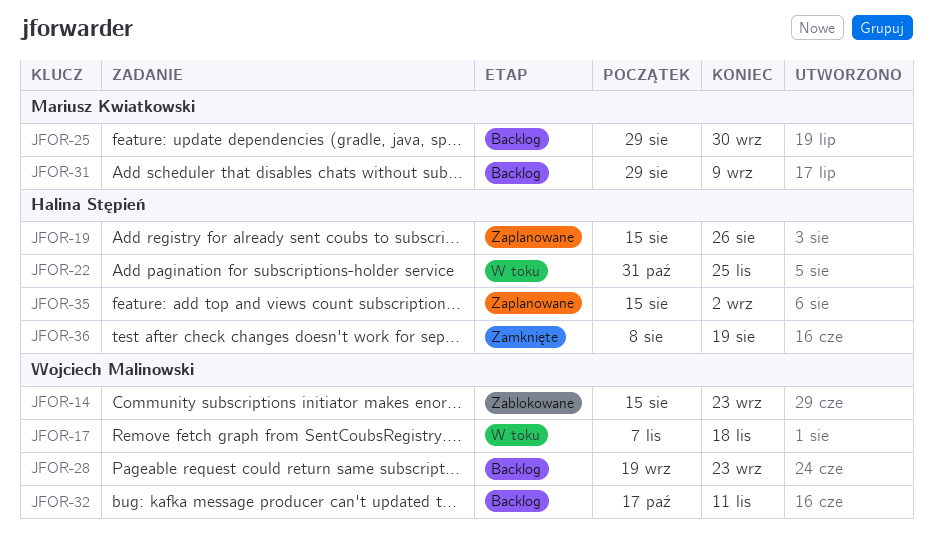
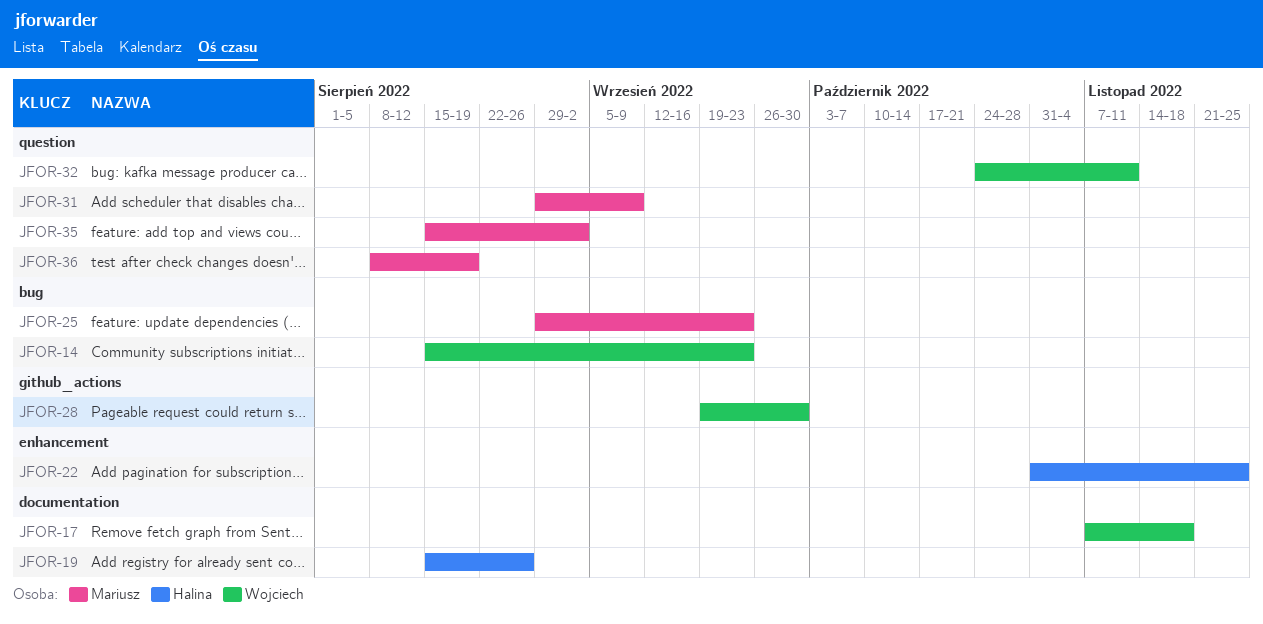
JFOR-25, due: Sep 30 -> Sep 23
JFOR-28, due: Sep 23 -> Sep 30
JFOR-32, start: Oct 17 -> Oct 24
JFOR-35, owner: Halina Stępień -> Mariusz Kwiatkowski
JFOR-36, owner: Halina Stępień -> Mariusz Kwiatkowski

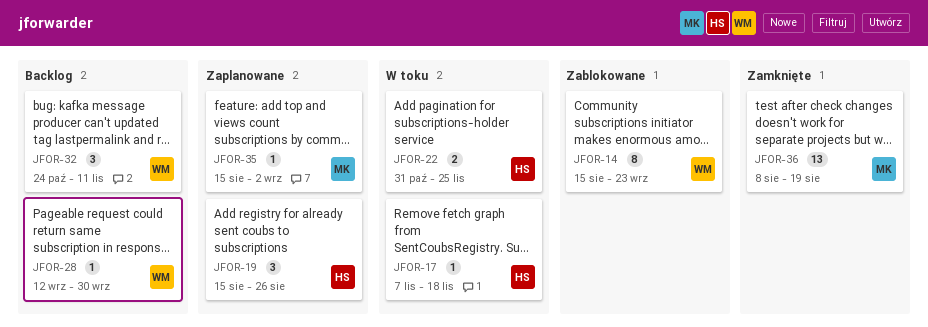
JFOR-17, owner: Wojciech -> Halina
JFOR-25: present -> none
JFOR-28, start: Sep 19 -> Sep 12
JFOR-31: present -> none

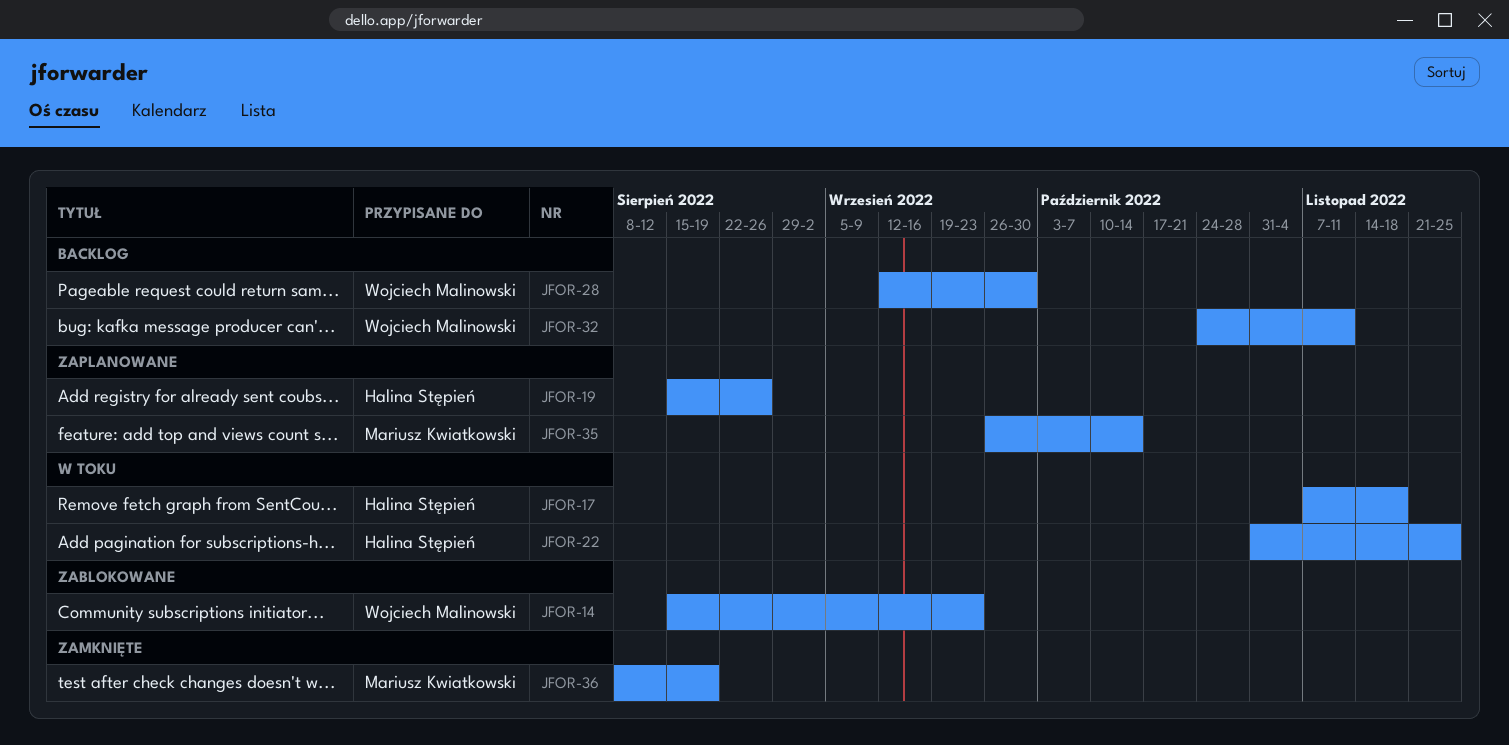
JFOR-35, start: Aug 15 -> Sep 26
JFOR-35, due: Sep 2 -> Oct 14

